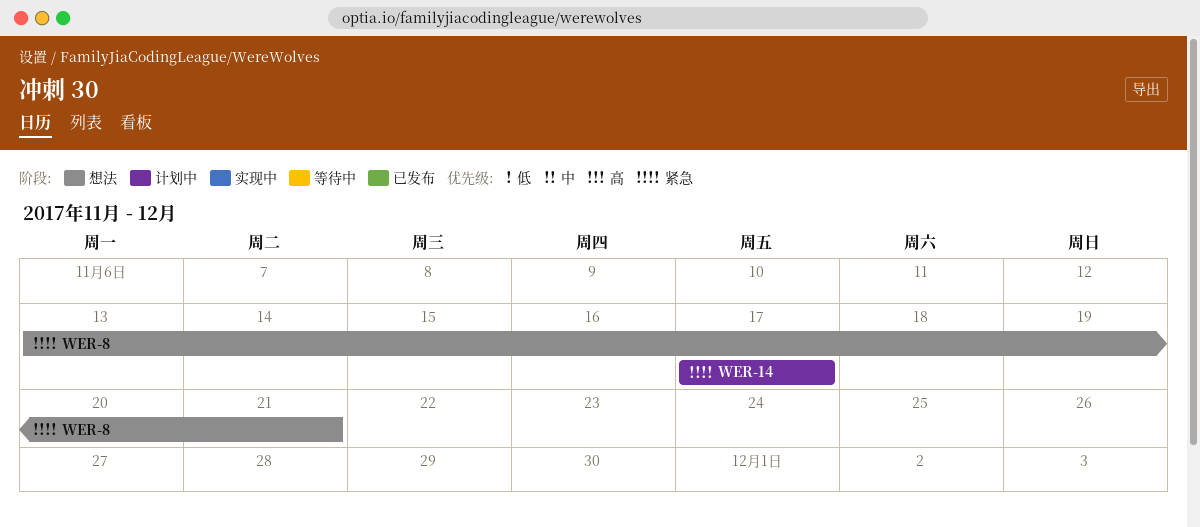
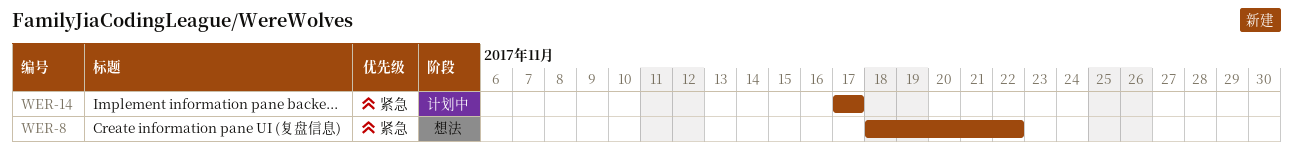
WER-8, start: Nov 13 -> Nov 18
WER-8, due: Nov 21 -> Nov 22

